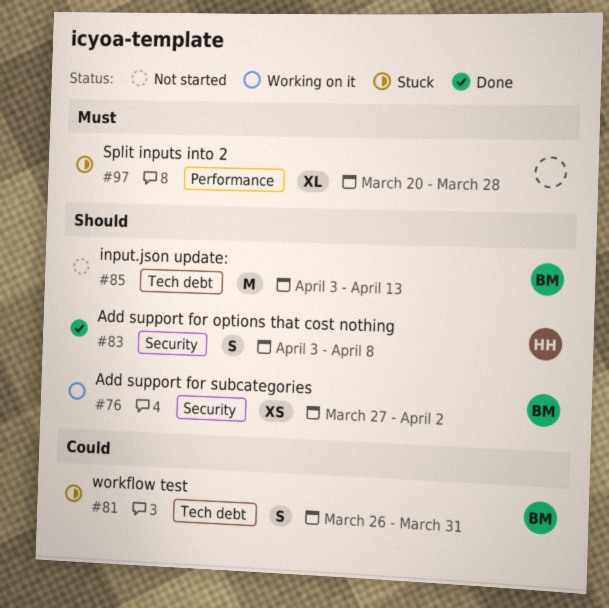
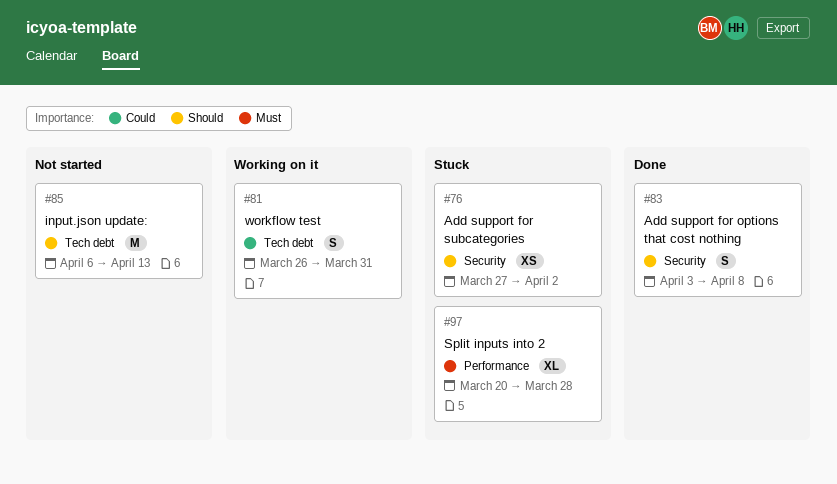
#76, status: Working on it -> Stuck
#81, status: Stuck -> Working on it
#85, start: Apr 3 -> Apr 6

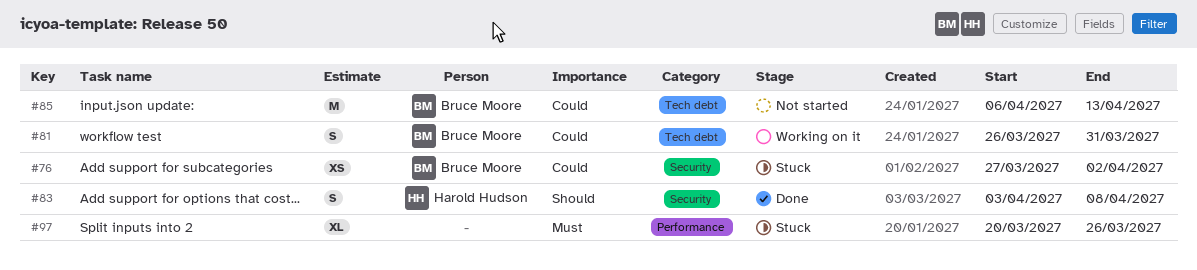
#76, priority: Should -> Could
#85, priority: Should -> Could
#97, due: Mar 28 -> Mar 26

